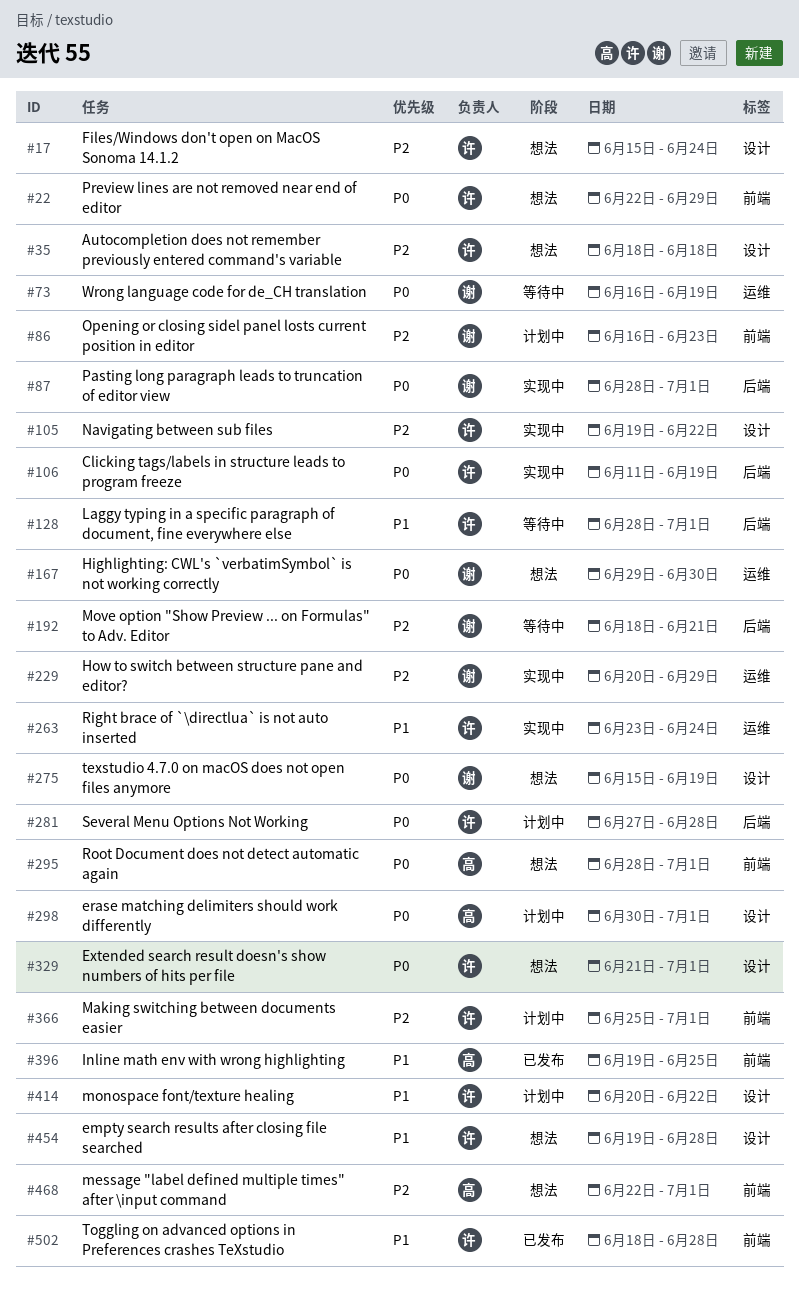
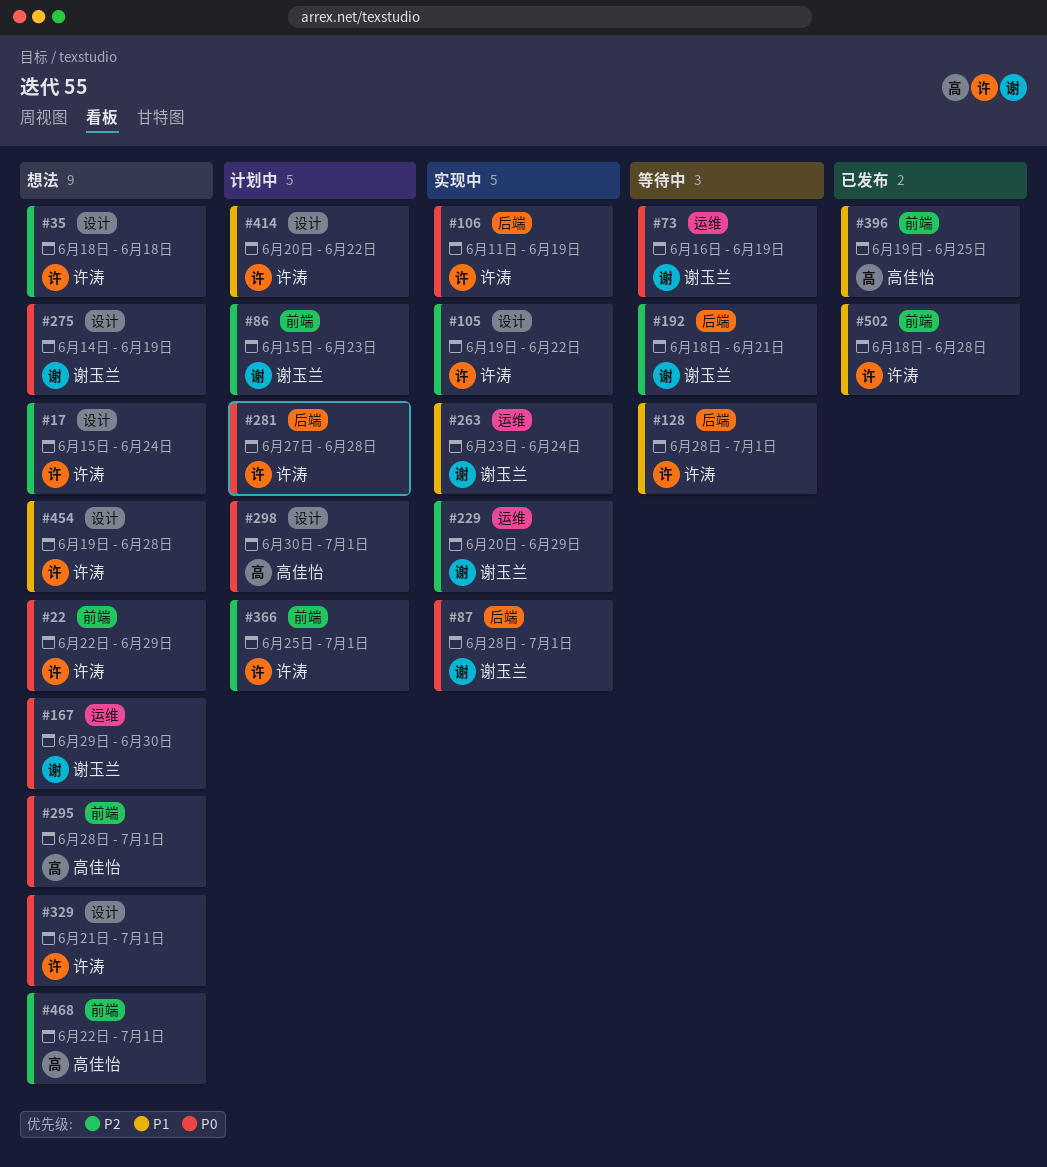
#86, start: Jun 16 -> Jun 15
#263, owner: 许涛 -> 谢玉兰
#275, start: Jun 15 -> Jun 14

